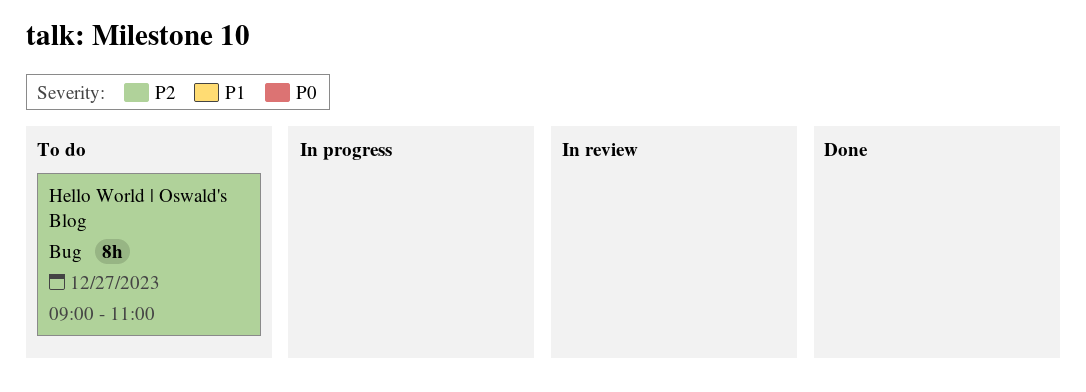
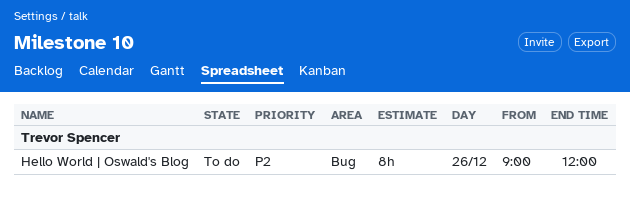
Hello World | Oswald's Blog, day: Dec 27 -> Dec 26
Hello World | Oswald's Blog, ends: 11:00 -> 12:00

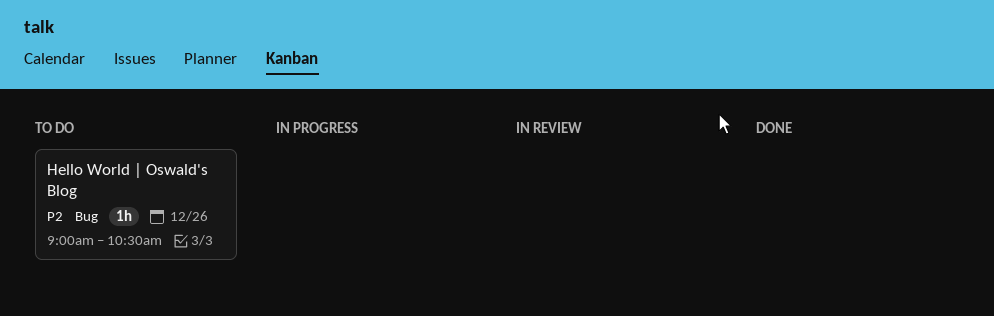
Hello World | Oswald's Blog, estimate: 8h -> 1h
Hello World | Oswald's Blog, ends: 12:00 -> 10:30

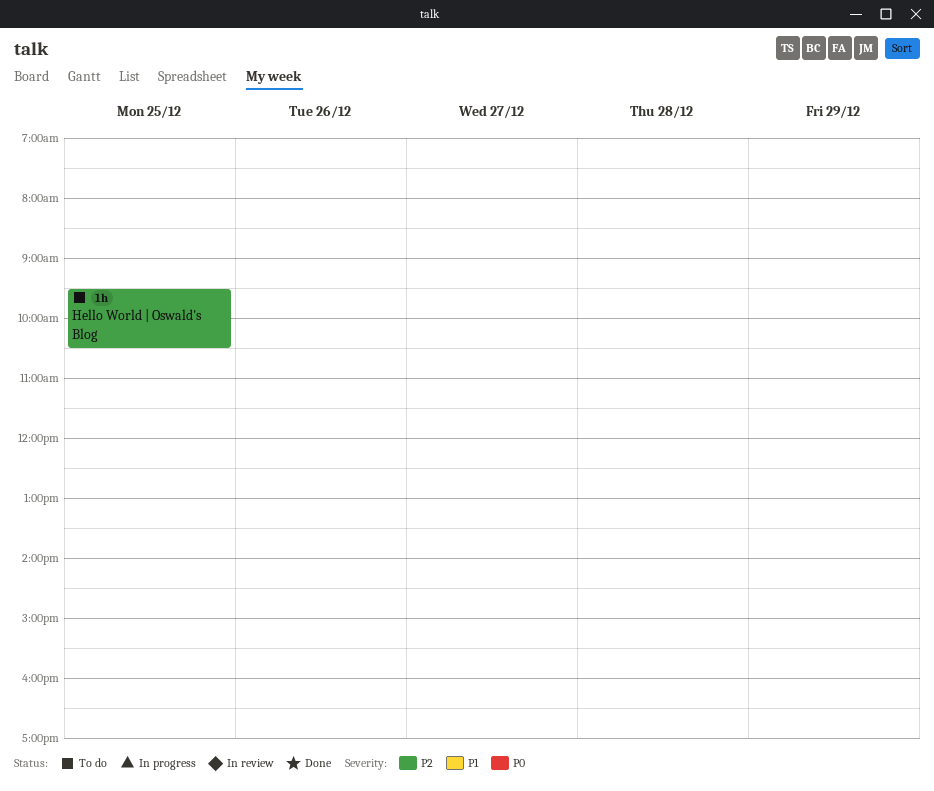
Hello World | Oswald's Blog, day: Dec 26 -> Dec 25
Hello World | Oswald's Blog, begins: 09:00 -> 09:30

